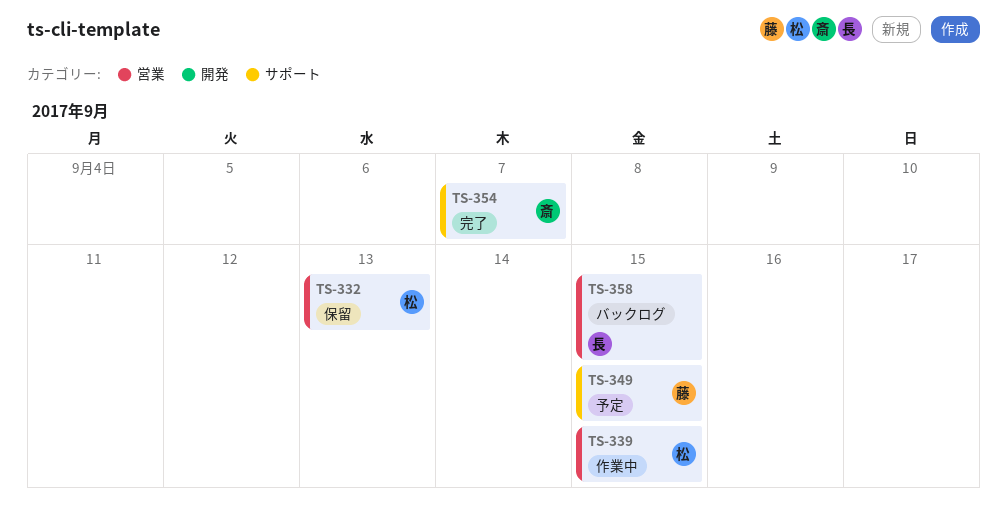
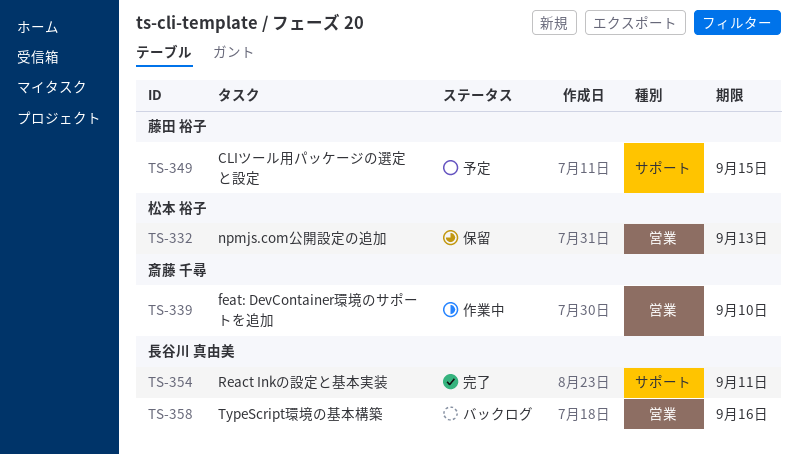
TS-339, owner: 松本 裕子 -> 斎藤 千尋
TS-339, due: Sep 15 -> Sep 10
TS-354, owner: 斎藤 千尋 -> 長谷川 真由美
TS-354, due: Sep 7 -> Sep 11
TS-358, due: Sep 15 -> Sep 16

